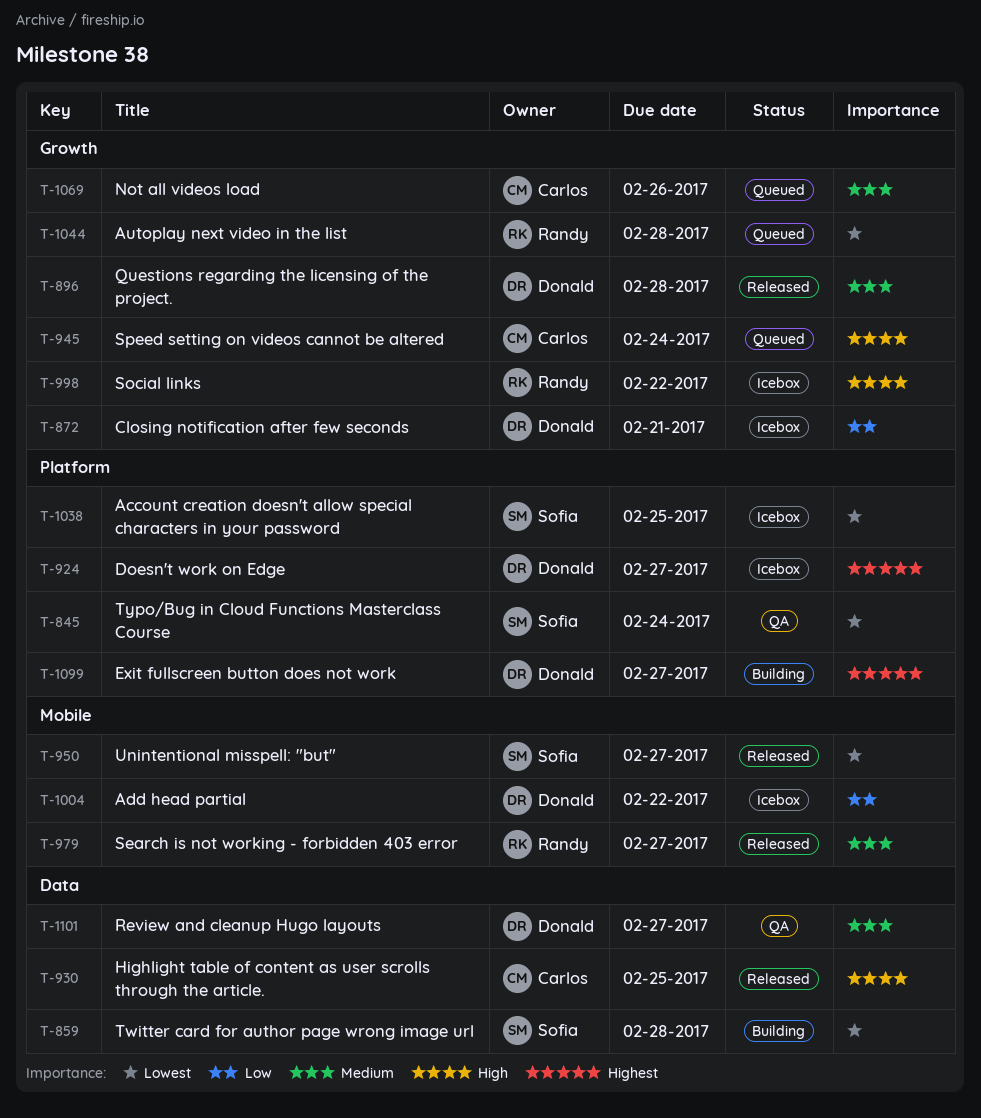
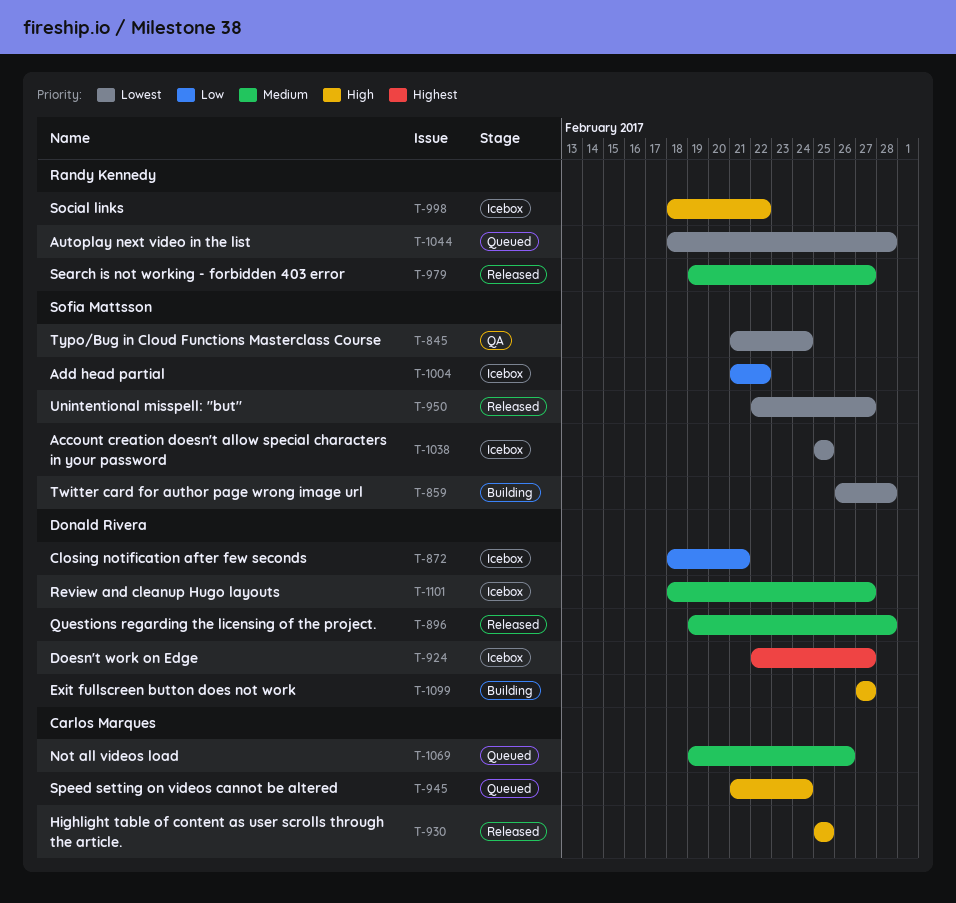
T-1004, owner: Donald Rivera -> Sofia Mattsson
T-1099, priority: Highest -> High
T-1101, status: QA -> Icebox

